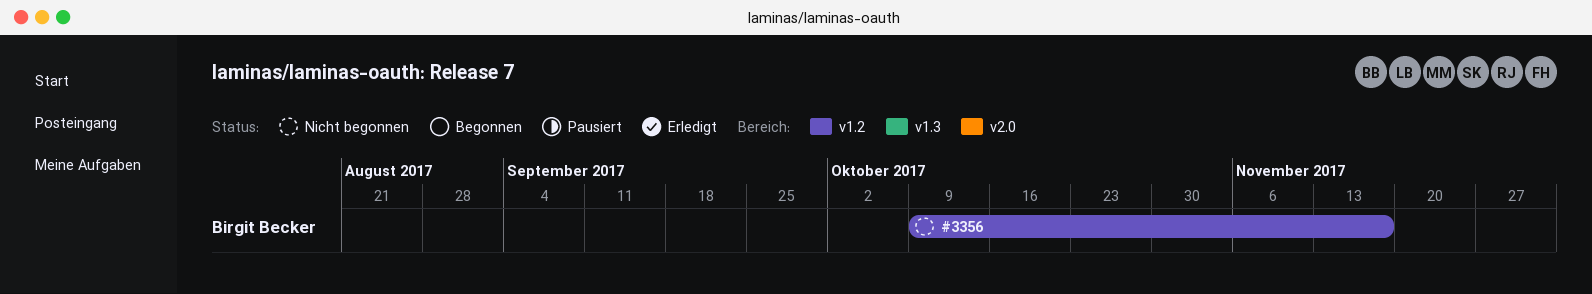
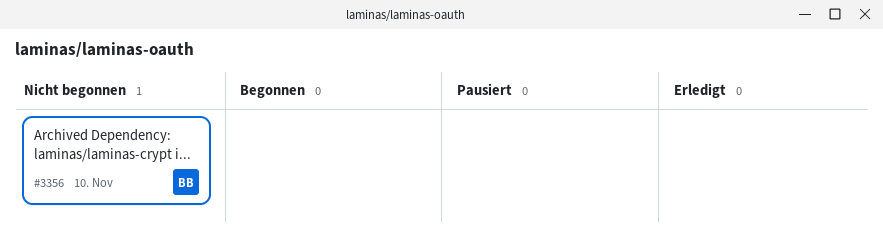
#3356, due: Nov 17 -> Nov 10

